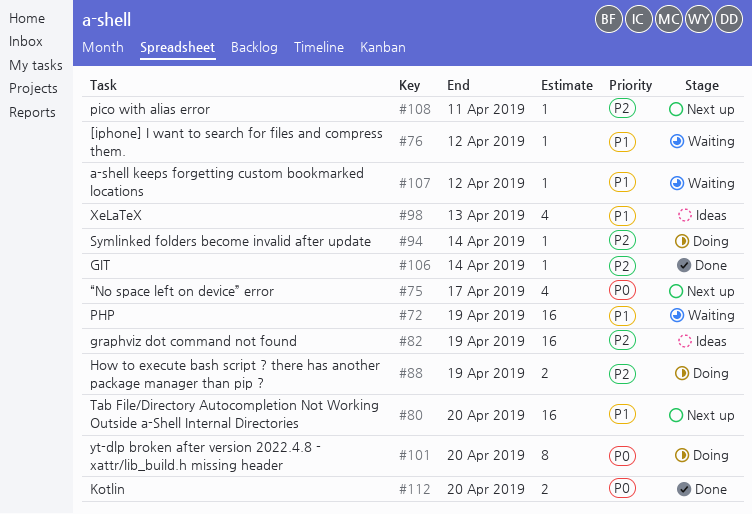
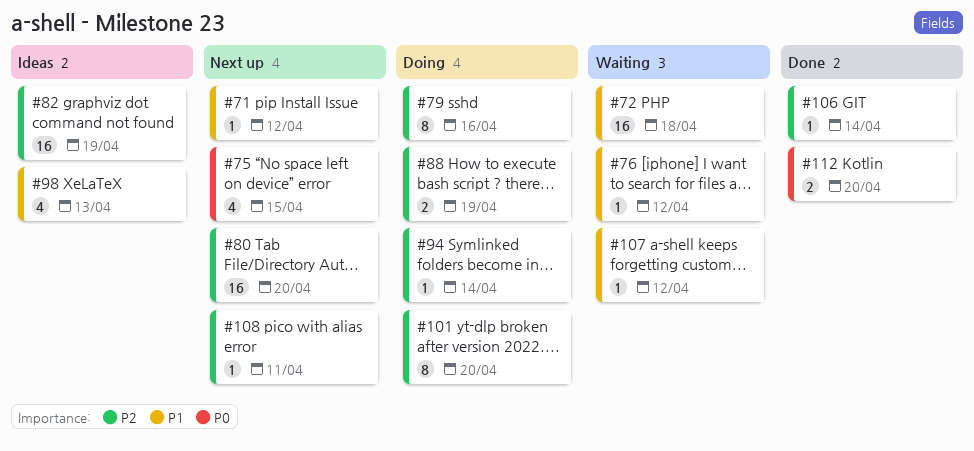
#71: none -> present
#72, due: Apr 19 -> Apr 18
#75, due: Apr 17 -> Apr 15
#79: none -> present
#80, priority: P1 -> P2
#101, priority: P0 -> P2

